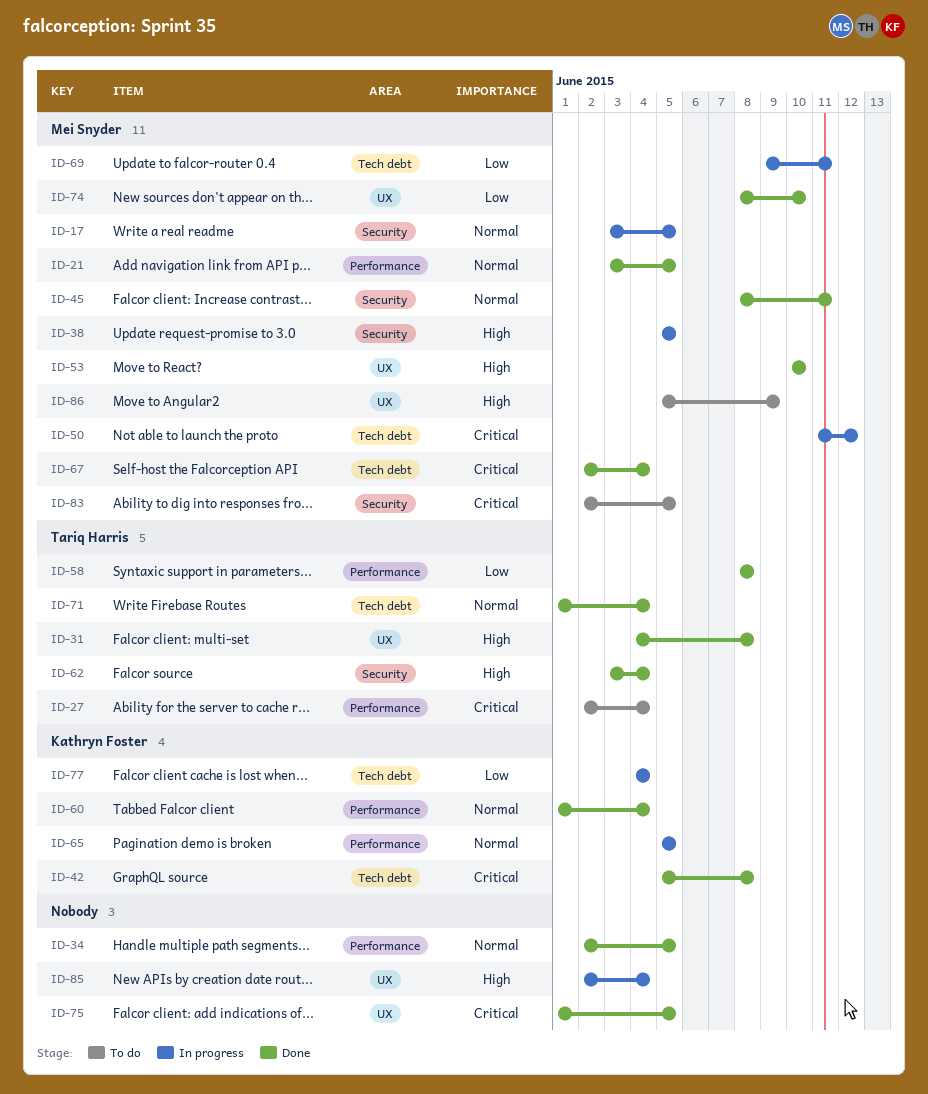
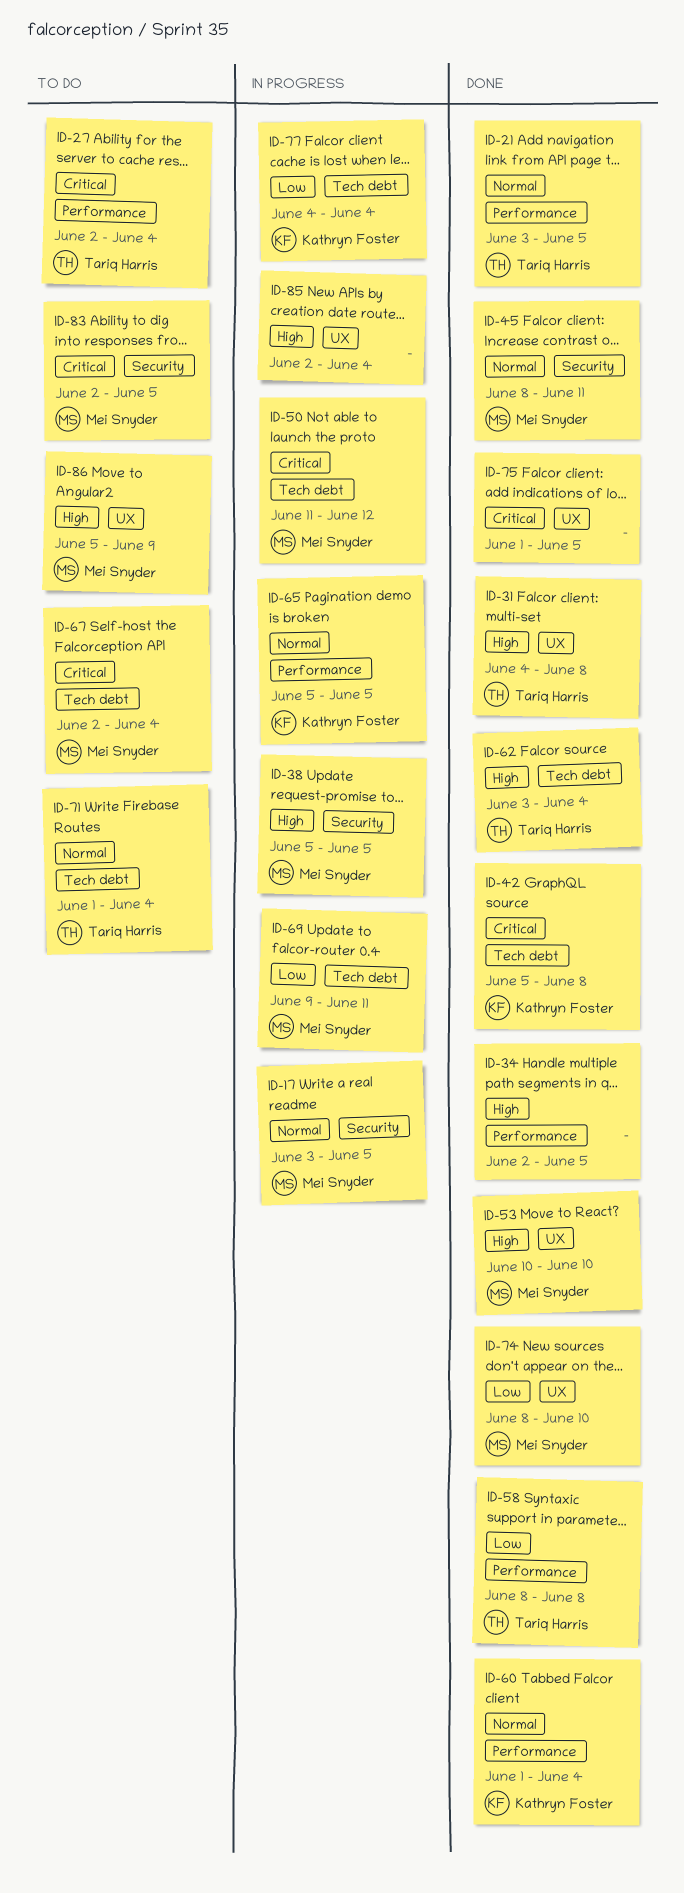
ID-21, owner: Mei Snyder -> Tariq Harris
ID-34, priority: Normal -> High
ID-62, label: Security -> Tech debt
ID-67, status: Done -> To do
ID-71, status: Done -> To do

